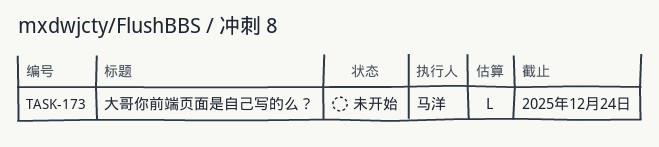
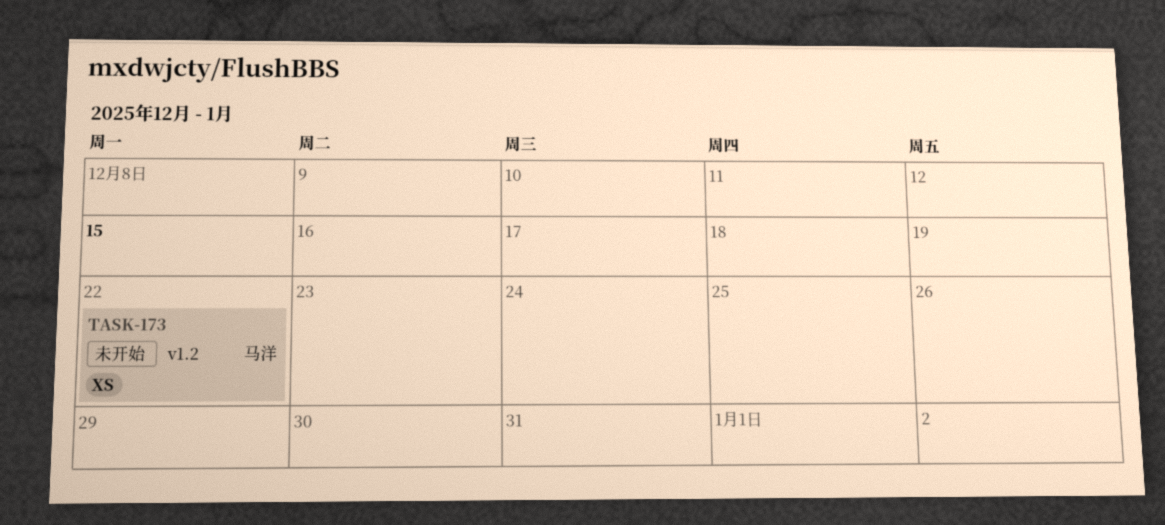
TASK-173, estimate: L -> XS
TASK-173, due: Dec 24 -> Dec 22

